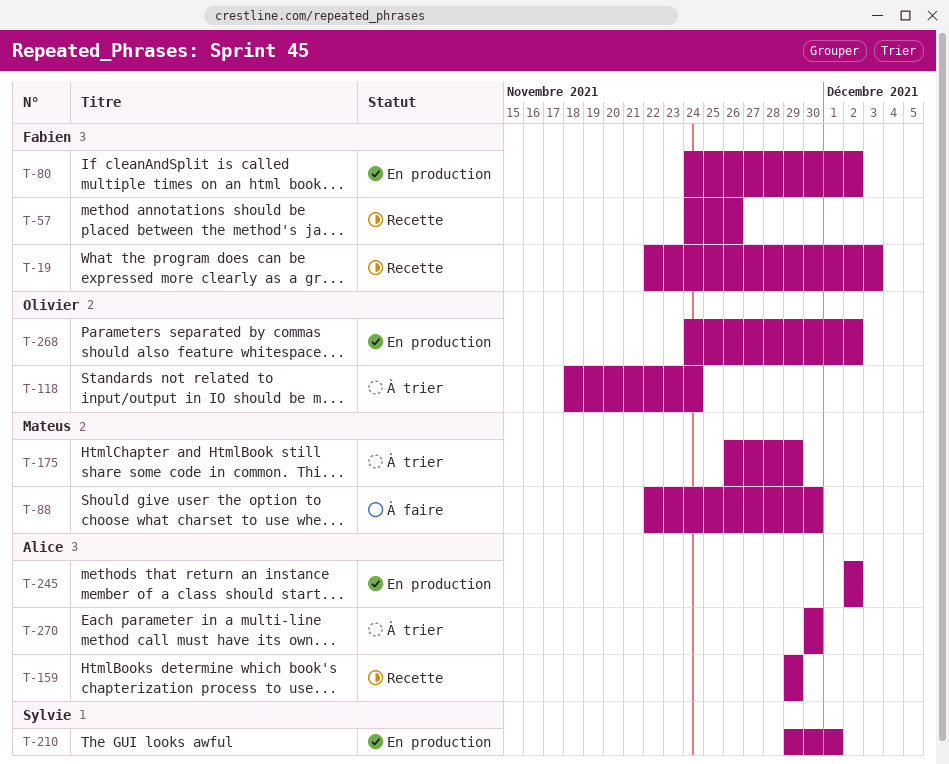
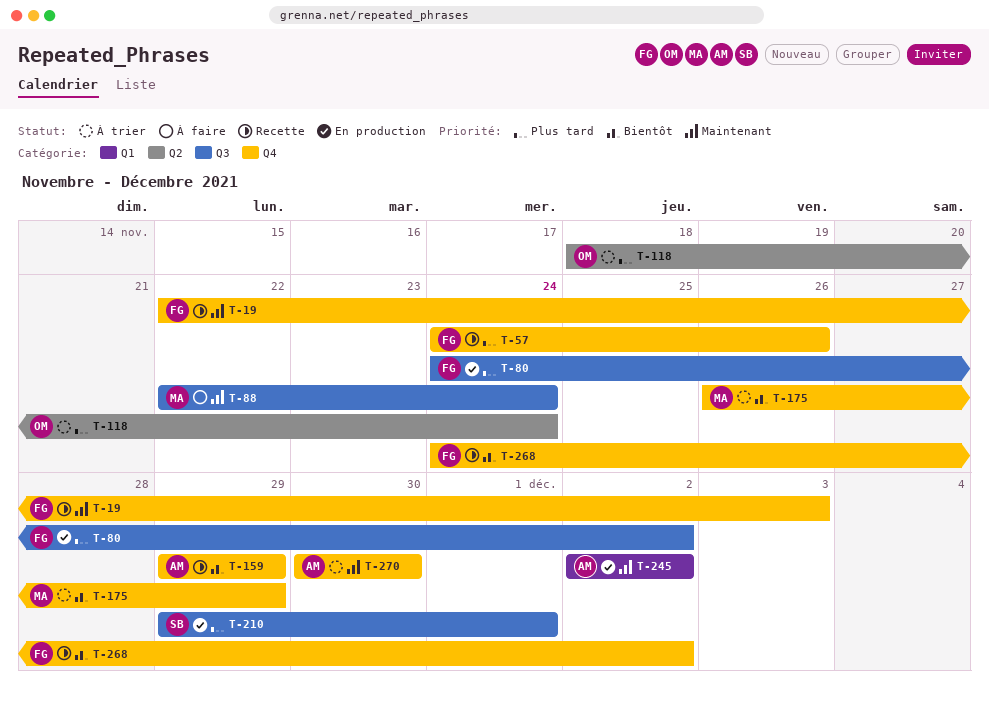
T-88, due: Nov 30 -> Nov 24
T-268, status: En production -> Recette
T-268, owner: Olivier -> Fabien

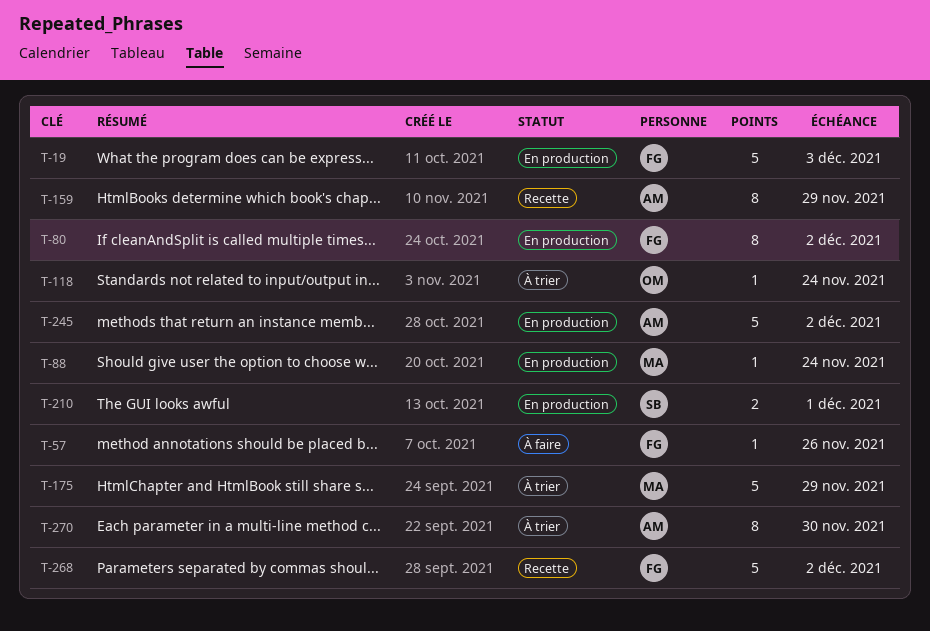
T-19, status: Recette -> En production
T-57, status: Recette -> À faire
T-88, status: À faire -> En production

